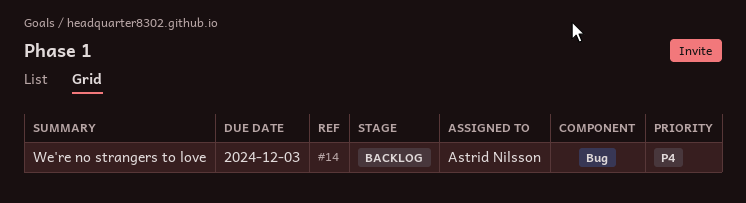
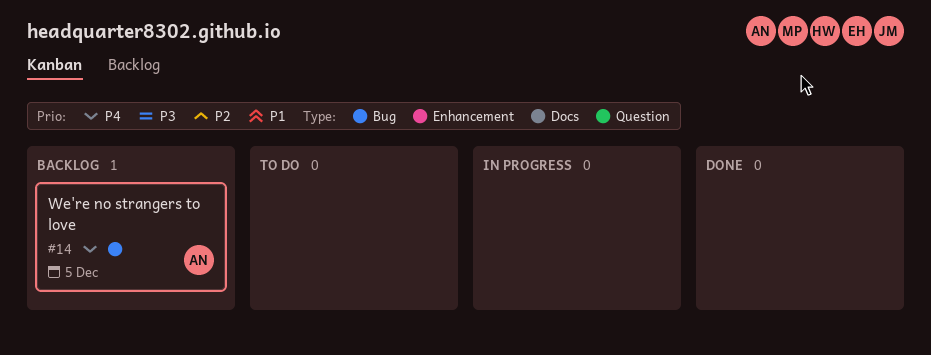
#14, due: Dec 3 -> Dec 5

